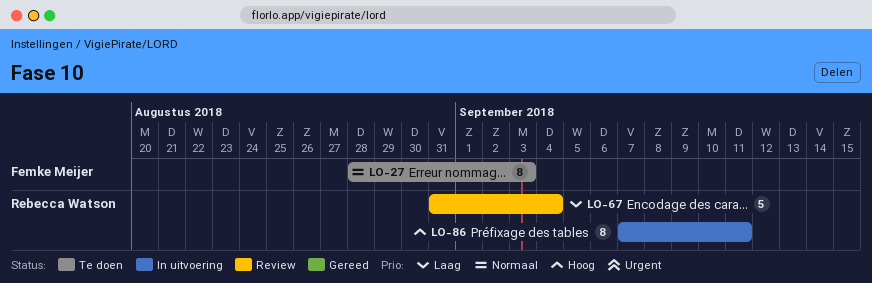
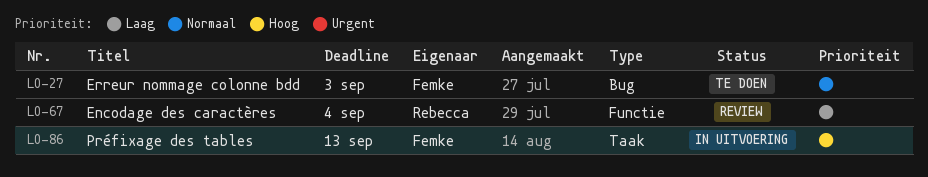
LO-86, owner: Rebecca Watson -> Femke Meijer
LO-86, due: Sep 11 -> Sep 13

